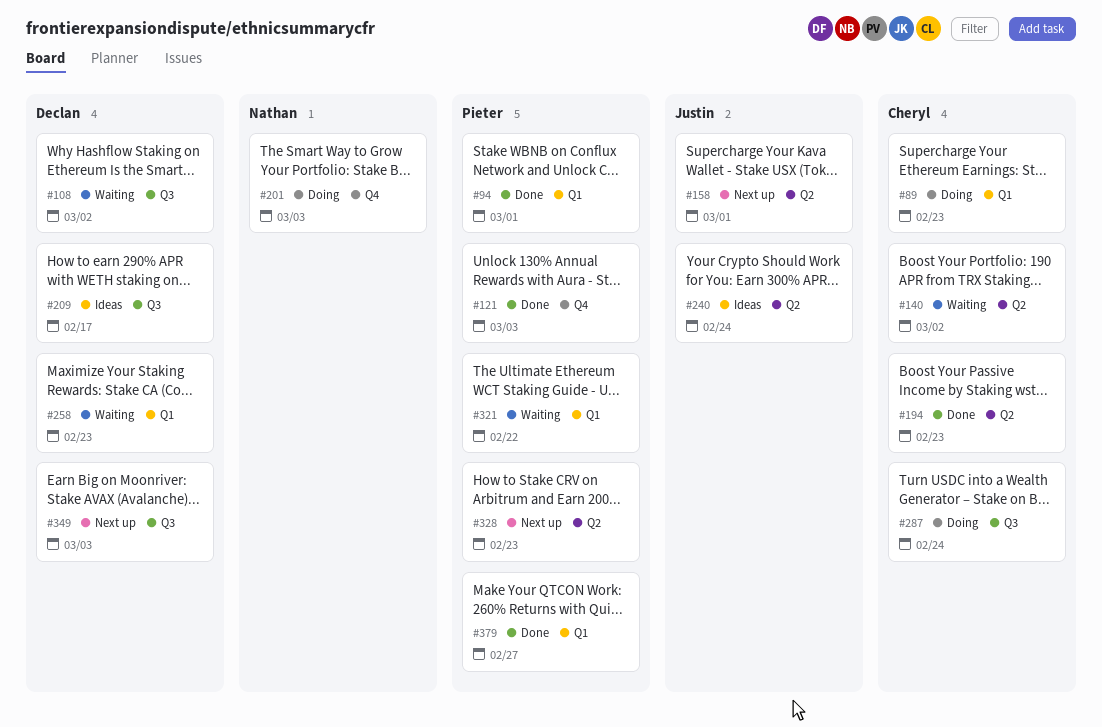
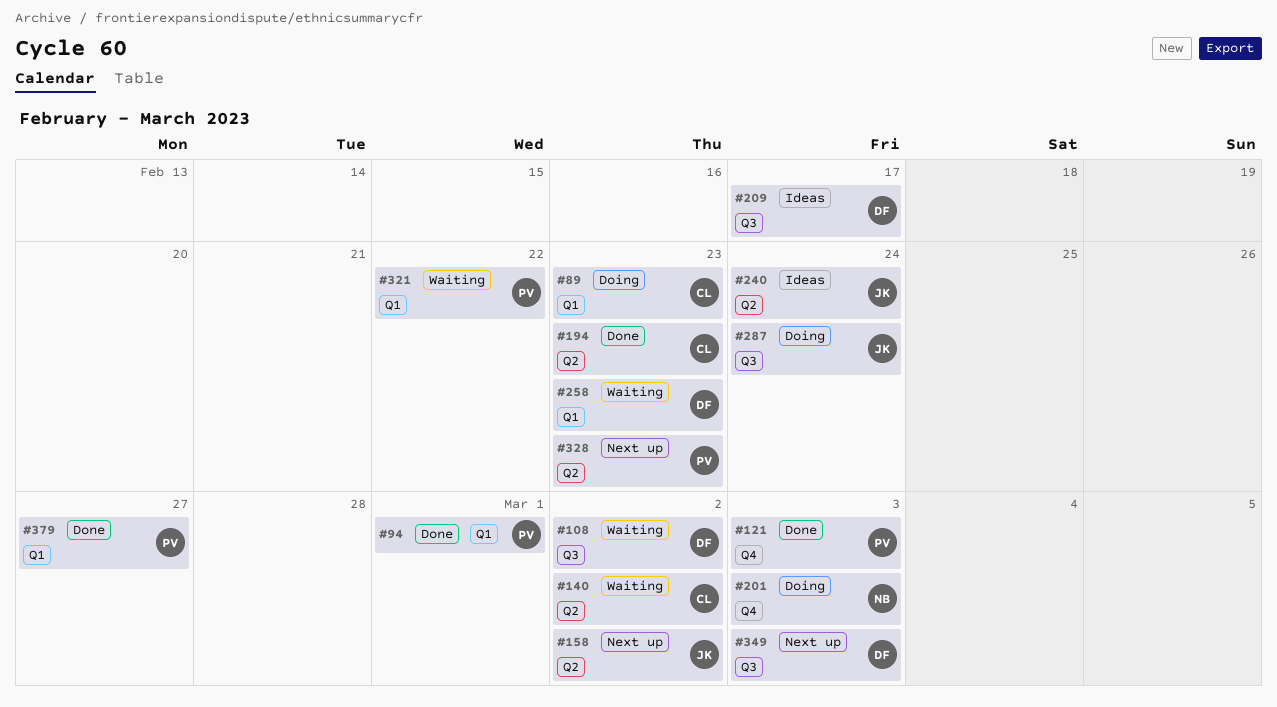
#158, due: Mar 1 -> Mar 2
#287, owner: Cheryl -> Justin

